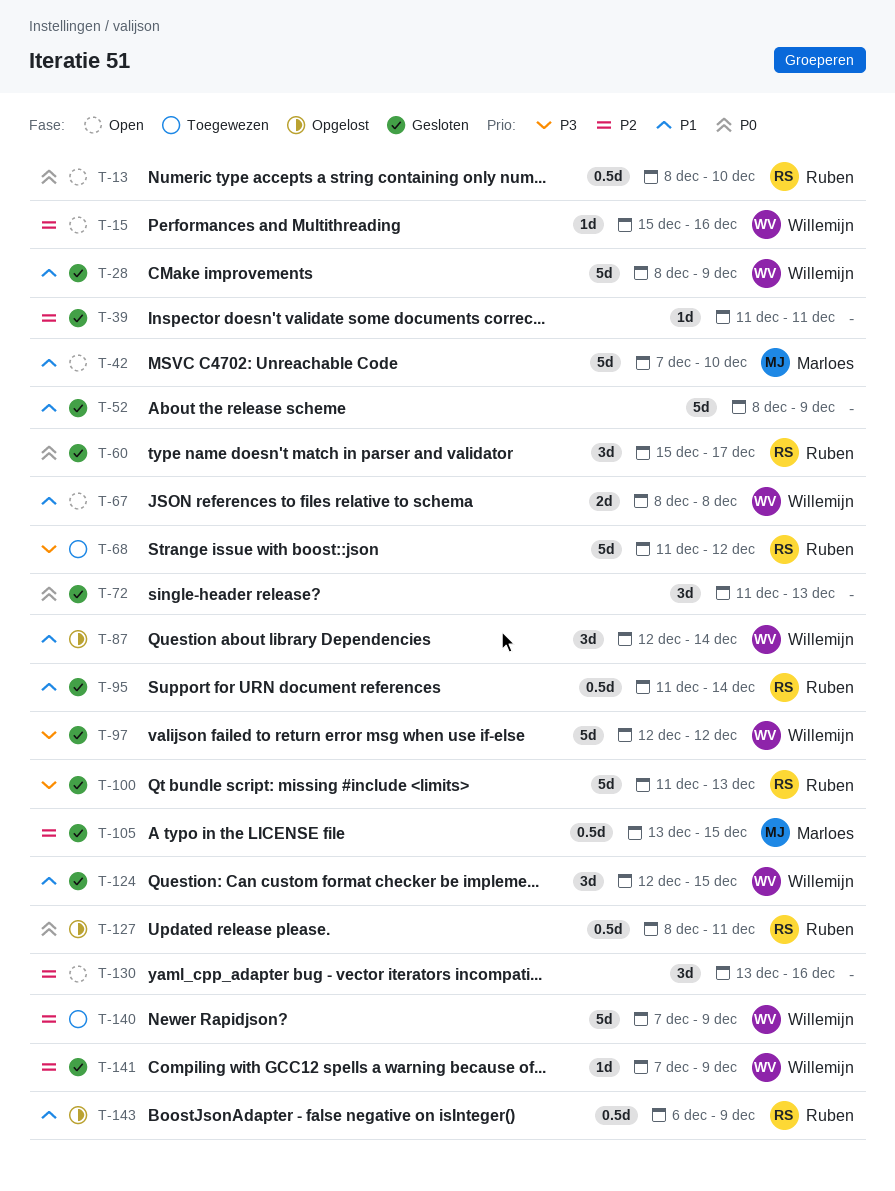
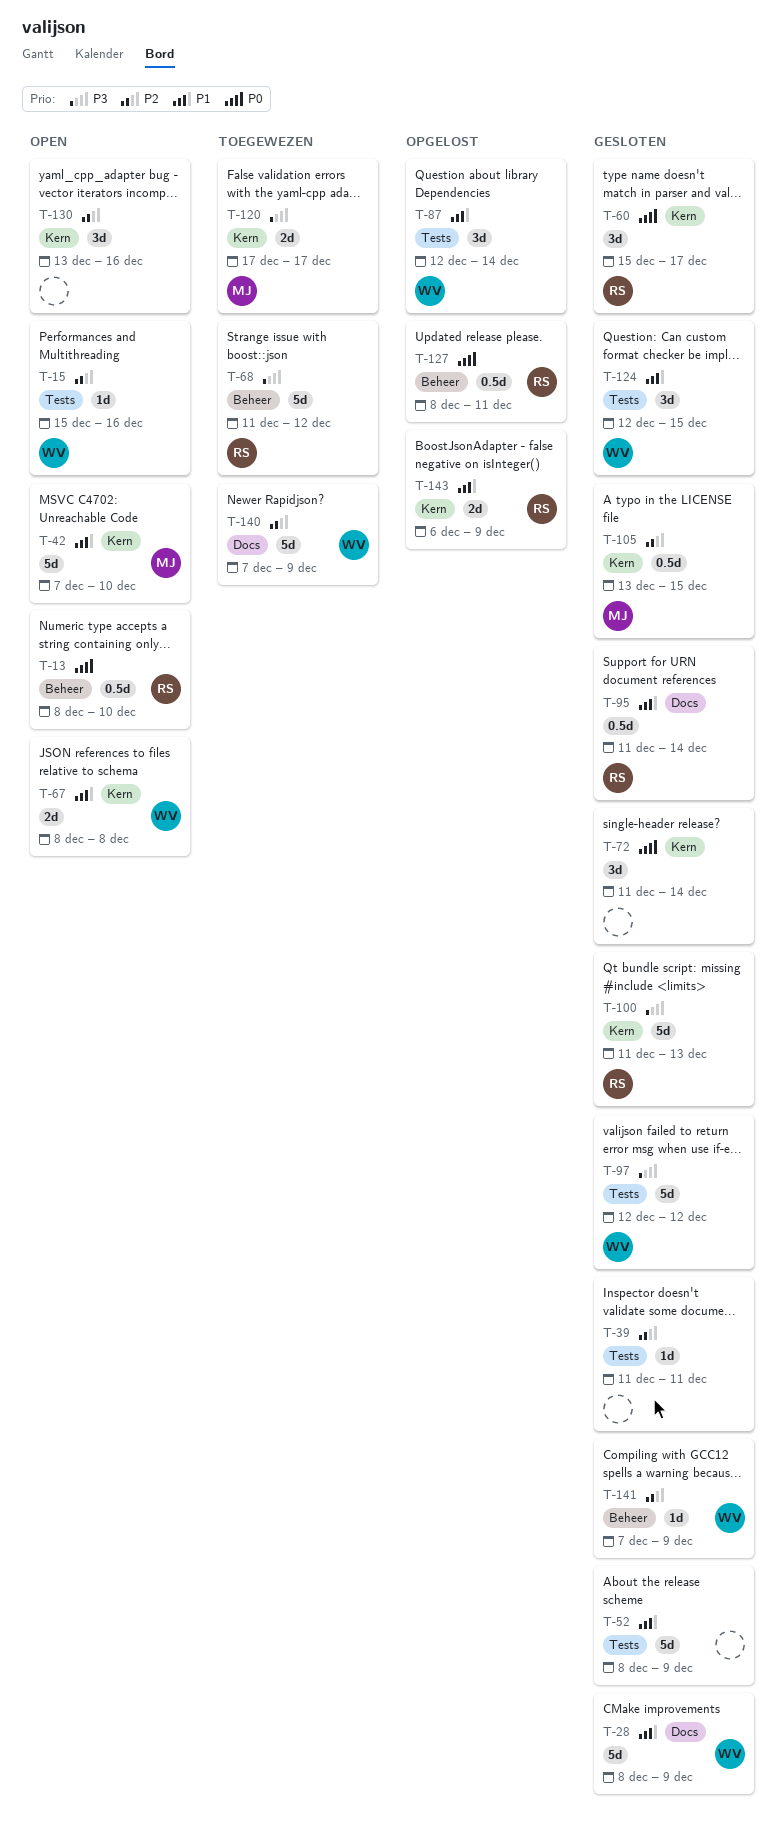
T-72, due: Dec 13 -> Dec 14
T-120: none -> present
T-143, estimate: 0.5d -> 2d

